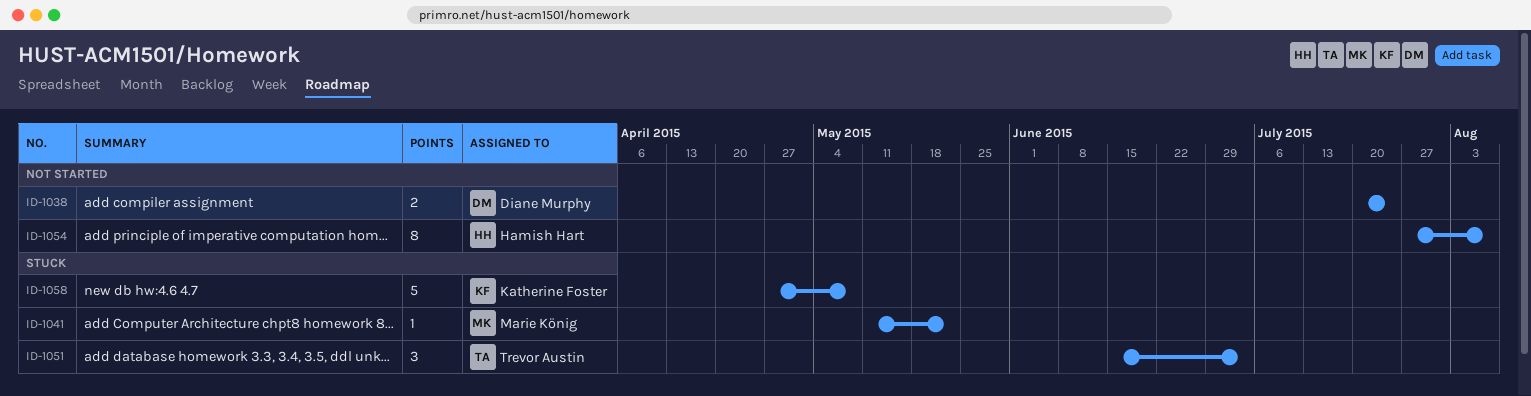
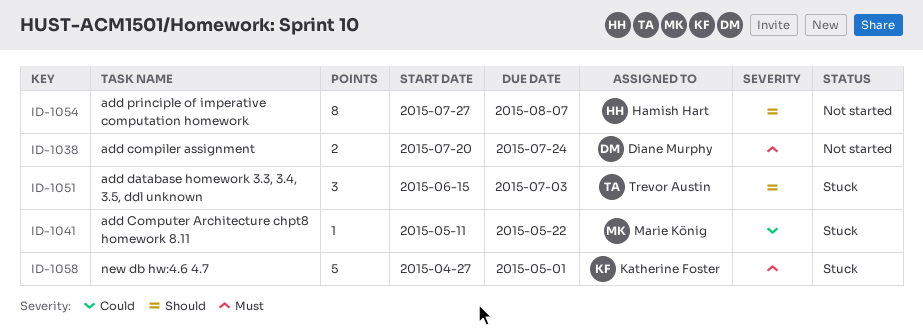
ID-1058, due: May 8 -> May 1

